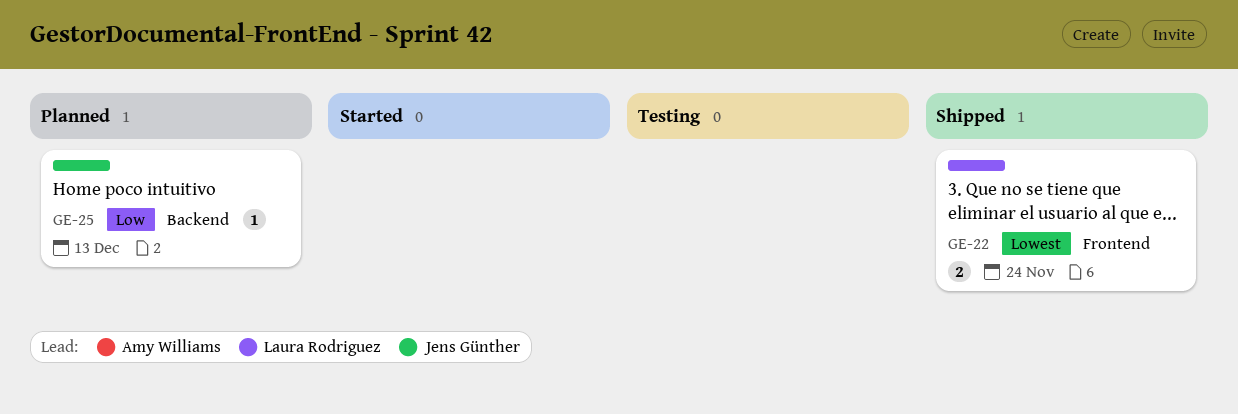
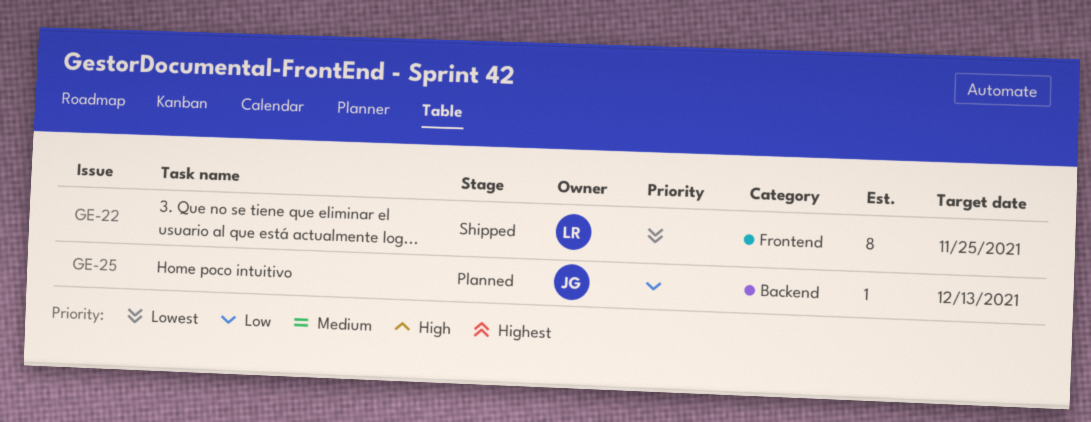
GE-22, estimate: 2 -> 8
GE-22, due: Nov 24 -> Nov 25

